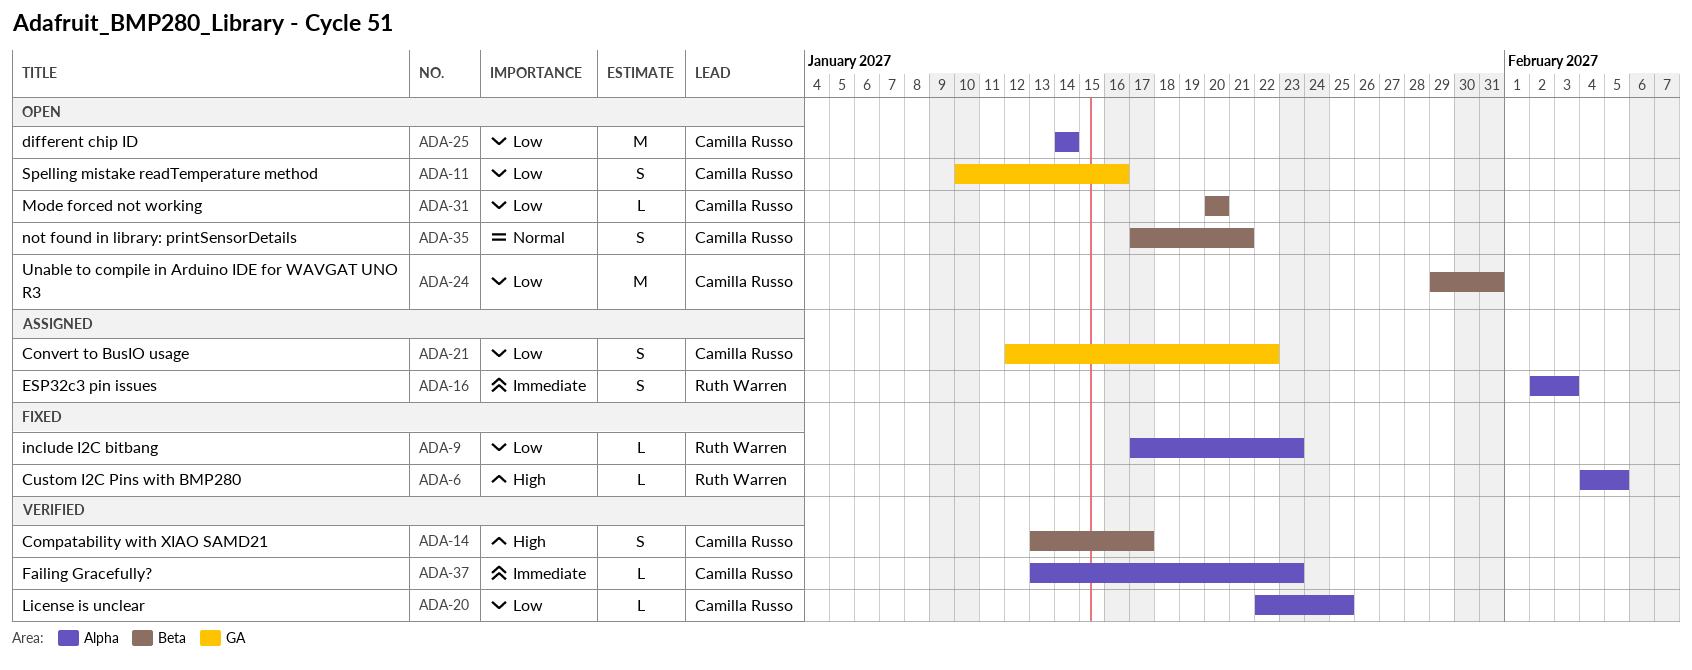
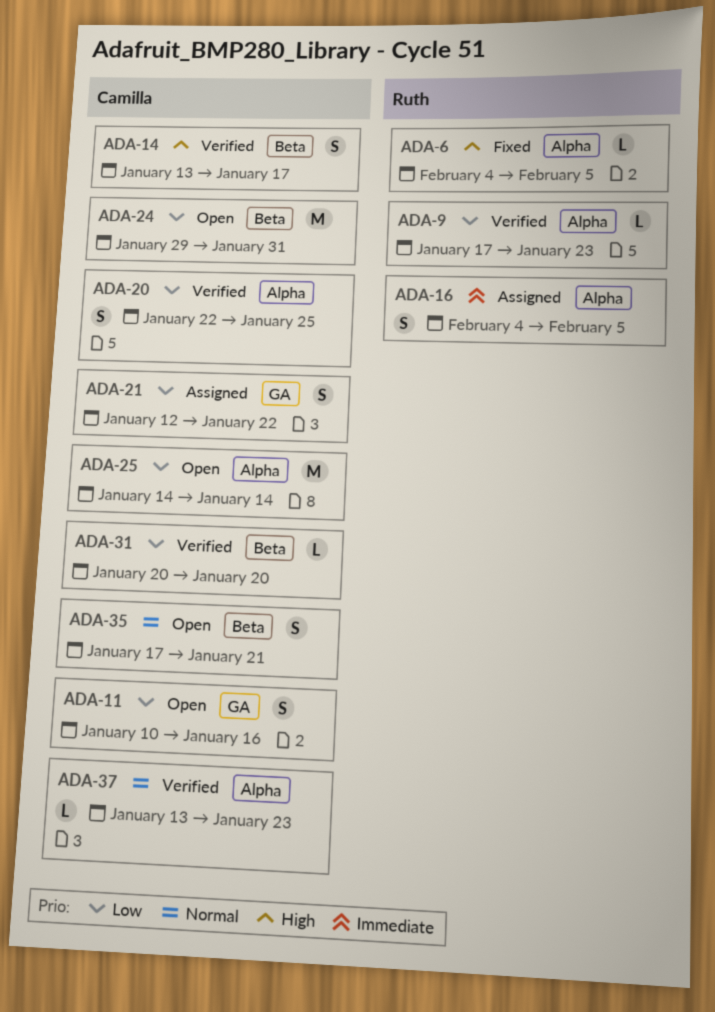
ADA-9, status: Fixed -> Verified
ADA-16, start: Feb 2 -> Feb 4
ADA-16, due: Feb 3 -> Feb 5
ADA-20, estimate: L -> S
ADA-31, status: Open -> Verified
ADA-37, priority: Immediate -> Normal

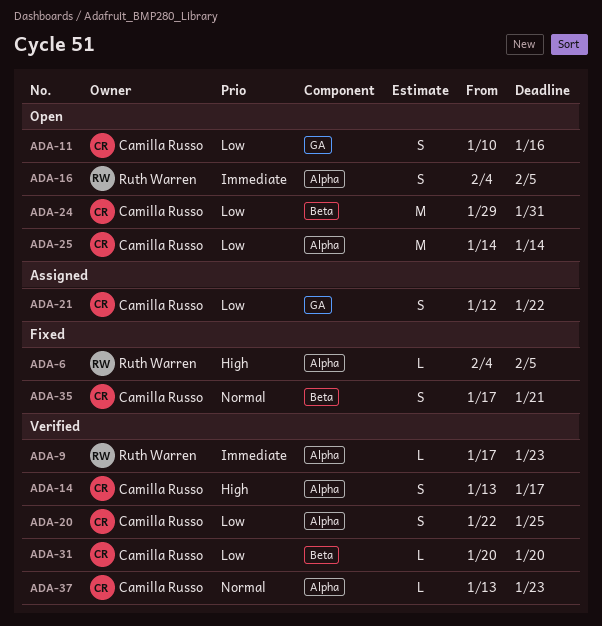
ADA-9, priority: Low -> Immediate
ADA-14, label: Beta -> Alpha
ADA-16, status: Assigned -> Open
ADA-35, status: Open -> Fixed

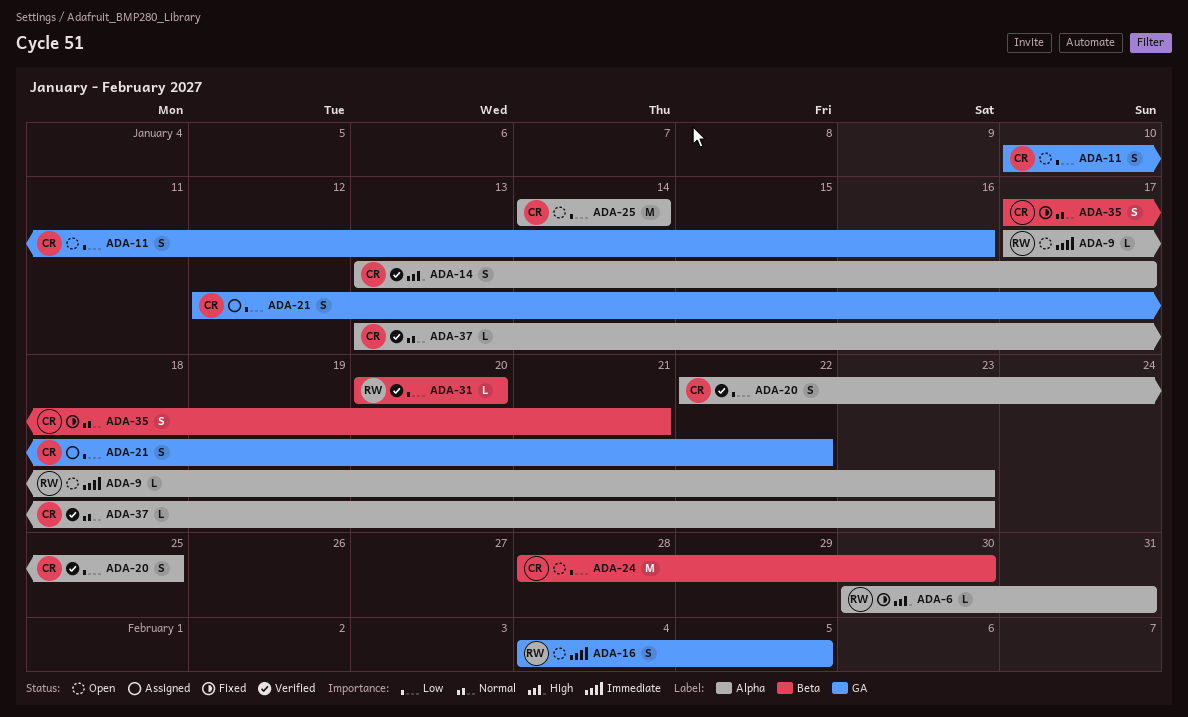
ADA-6, start: Feb 4 -> Jan 30
ADA-6, due: Feb 5 -> Jan 31
ADA-9, status: Verified -> Open
ADA-16, label: Alpha -> GA
ADA-24, start: Jan 29 -> Jan 28
ADA-24, due: Jan 31 -> Jan 30
ADA-31, owner: Camilla Russo -> Ruth Warren

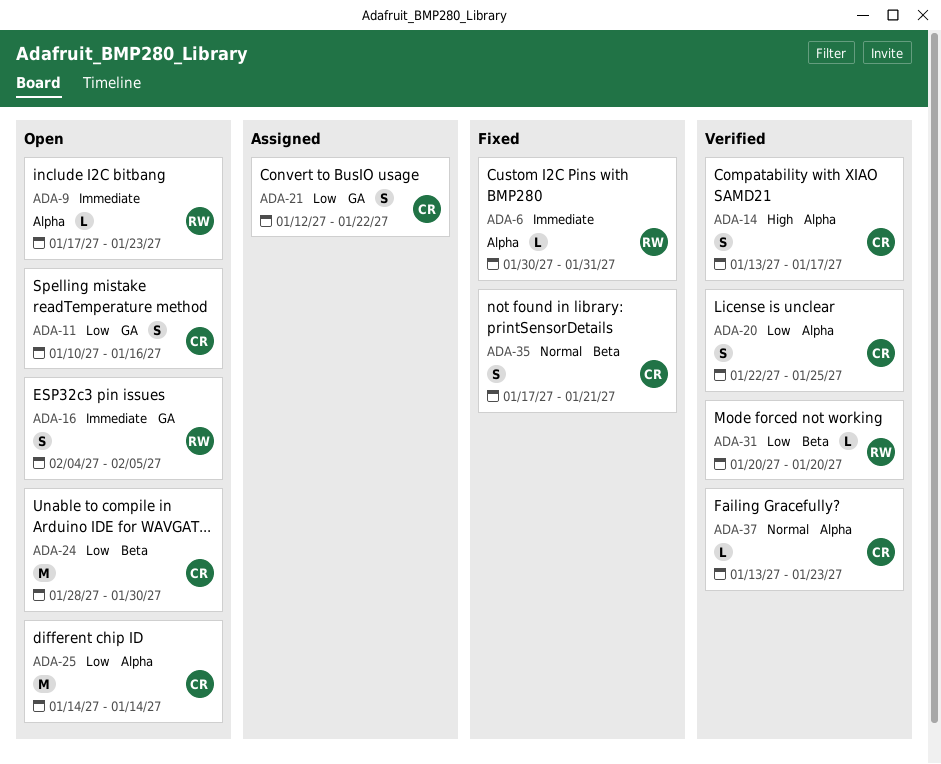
ADA-6, priority: High -> Immediate

